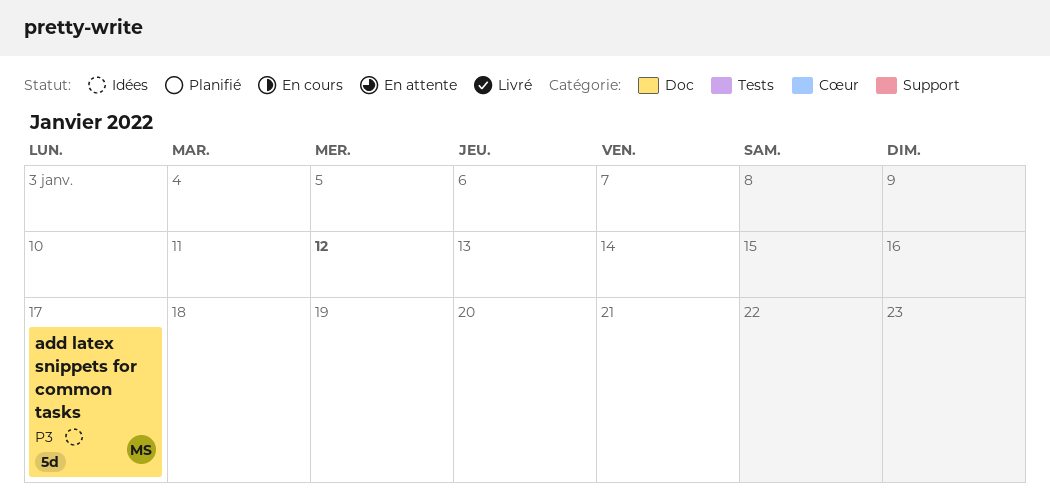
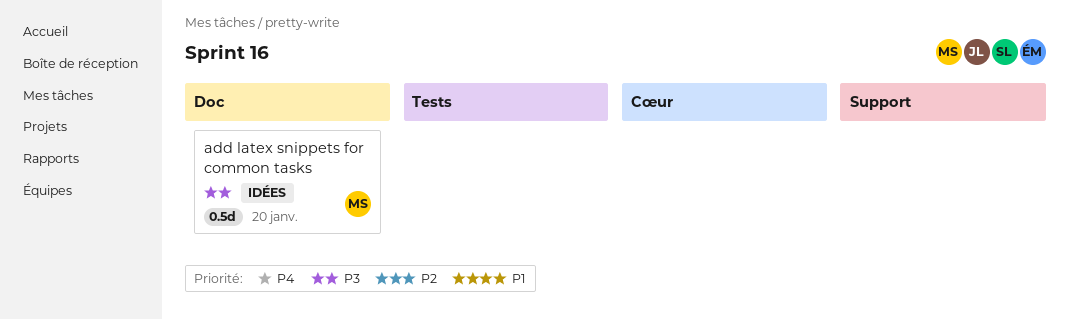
add latex snippets for common tasks, estimate: 5d -> 0.5d
add latex snippets for common tasks, due: Jan 17 -> Jan 20

